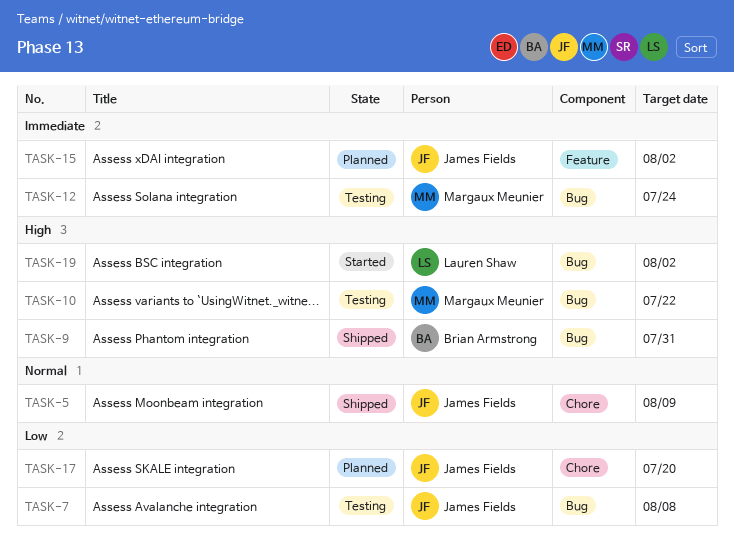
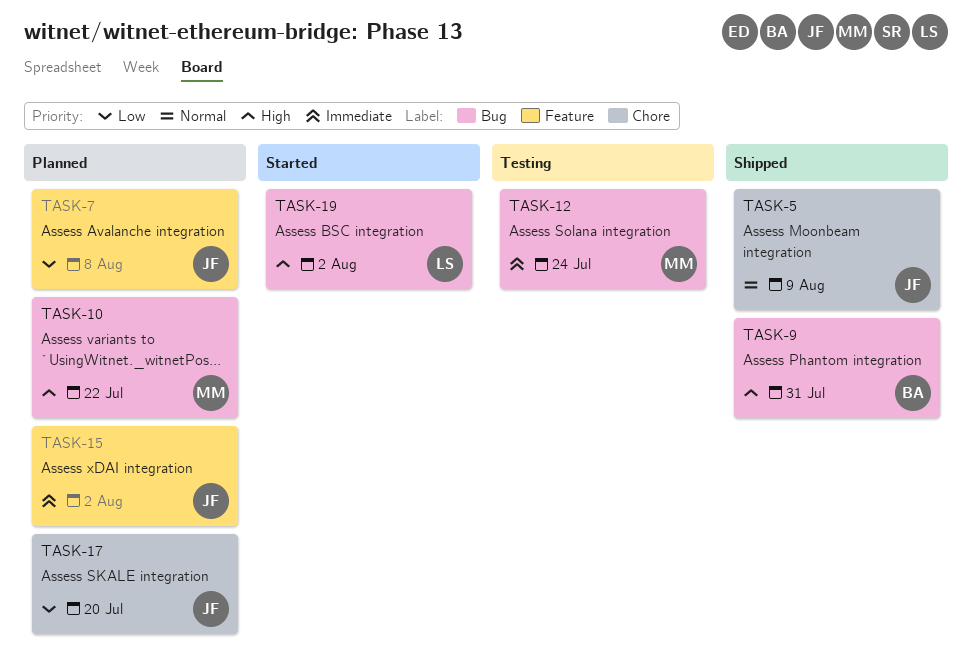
TASK-7, status: Testing -> Planned
TASK-7, label: Bug -> Feature
TASK-10, status: Testing -> Planned

